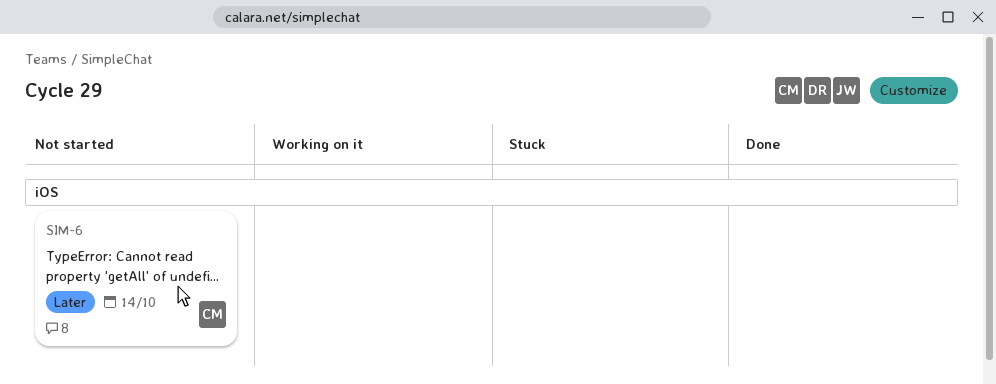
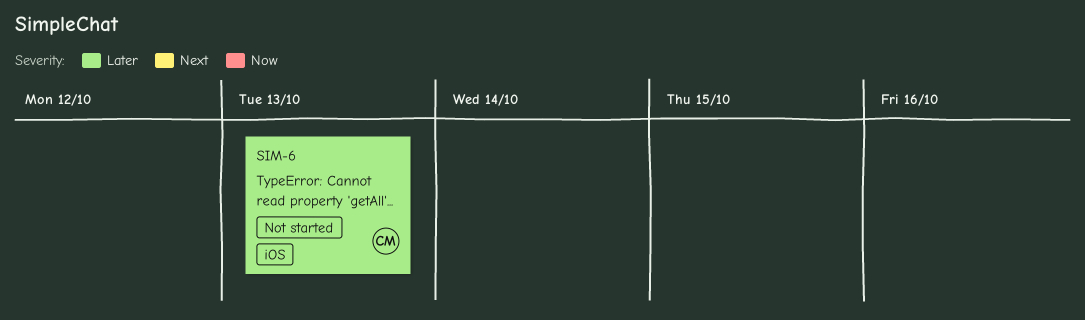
SIM-6, due: Oct 14 -> Oct 13

